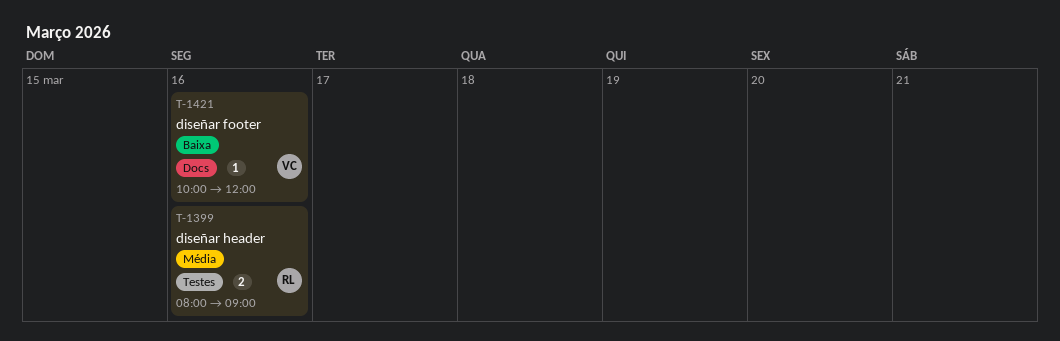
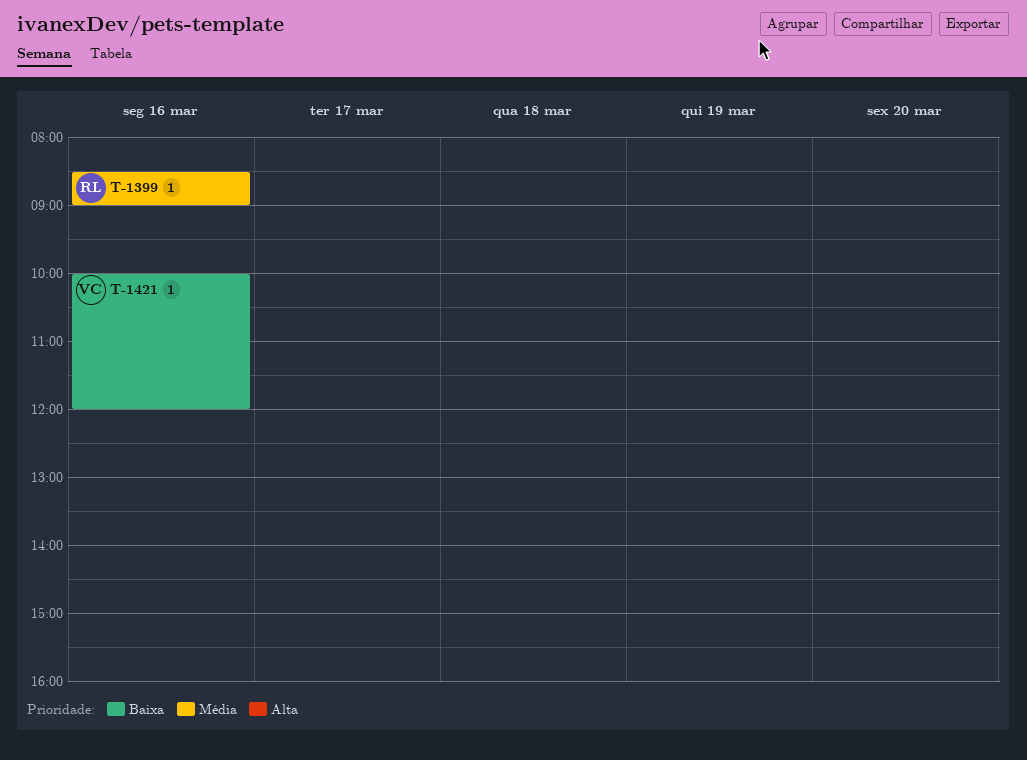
T-1399, estimate: 2 -> 1
T-1399, begins: 08:00 -> 08:30

